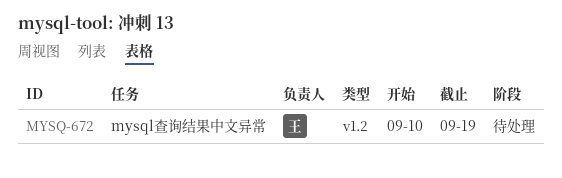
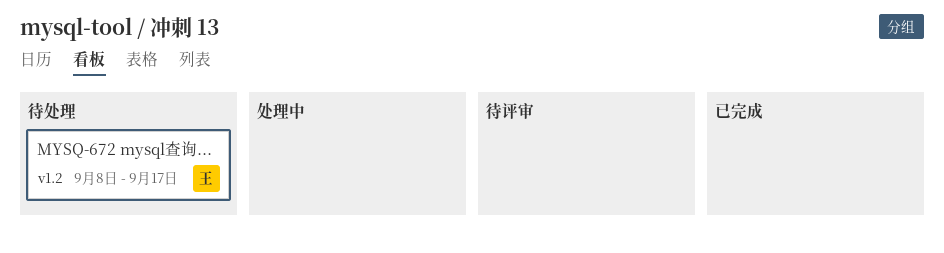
MYSQ-672, start: Sep 10 -> Sep 8
MYSQ-672, due: Sep 19 -> Sep 17

